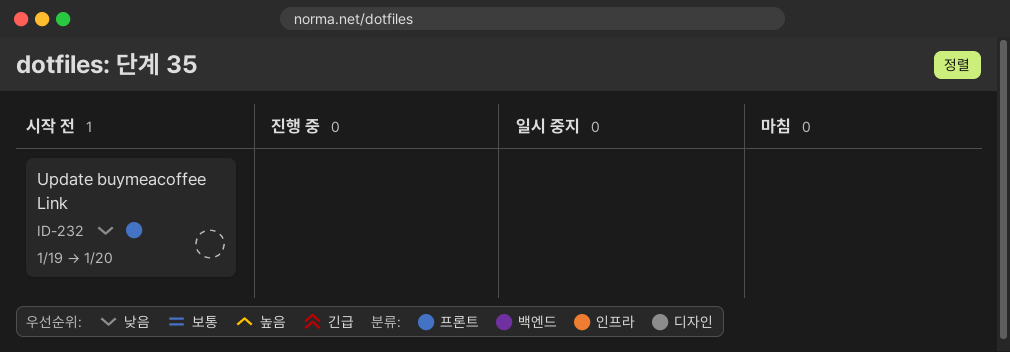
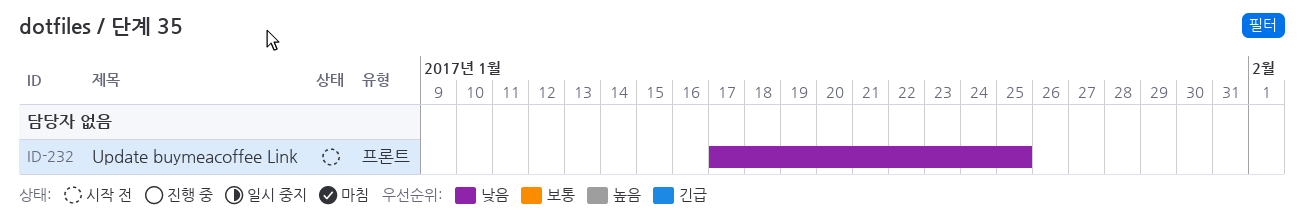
ID-232, start: Jan 19 -> Jan 17
ID-232, due: Jan 20 -> Jan 25

